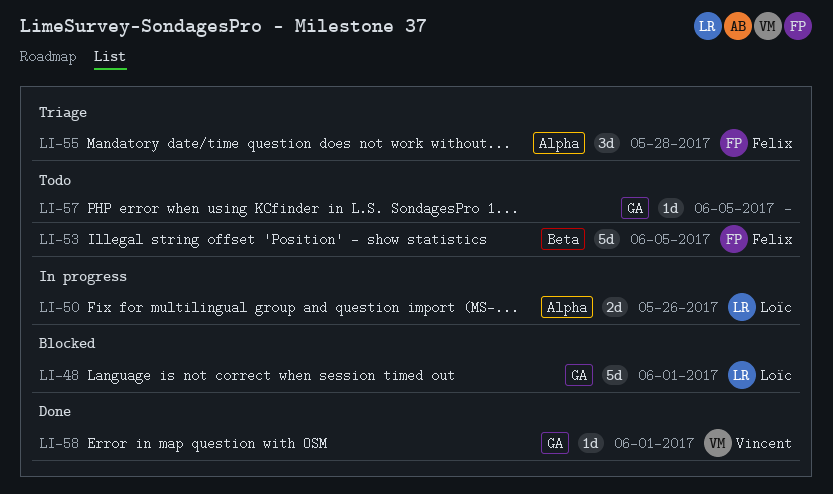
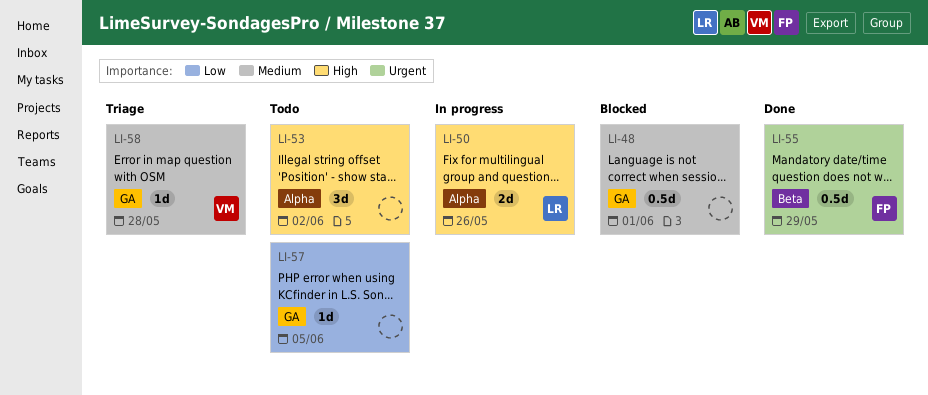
LI-48, owner: Loïc -> none
LI-48, estimate: 5d -> 0.5d
LI-53, owner: Felix -> none
LI-53, label: Beta -> Alpha
LI-53, estimate: 5d -> 3d
LI-53, due: Jun 5 -> Jun 2
LI-55, status: Triage -> Done
LI-55, label: Alpha -> Beta
LI-55, estimate: 3d -> 0.5d
LI-55, due: May 28 -> May 29
LI-58, status: Done -> Triage
LI-58, due: Jun 1 -> May 28

